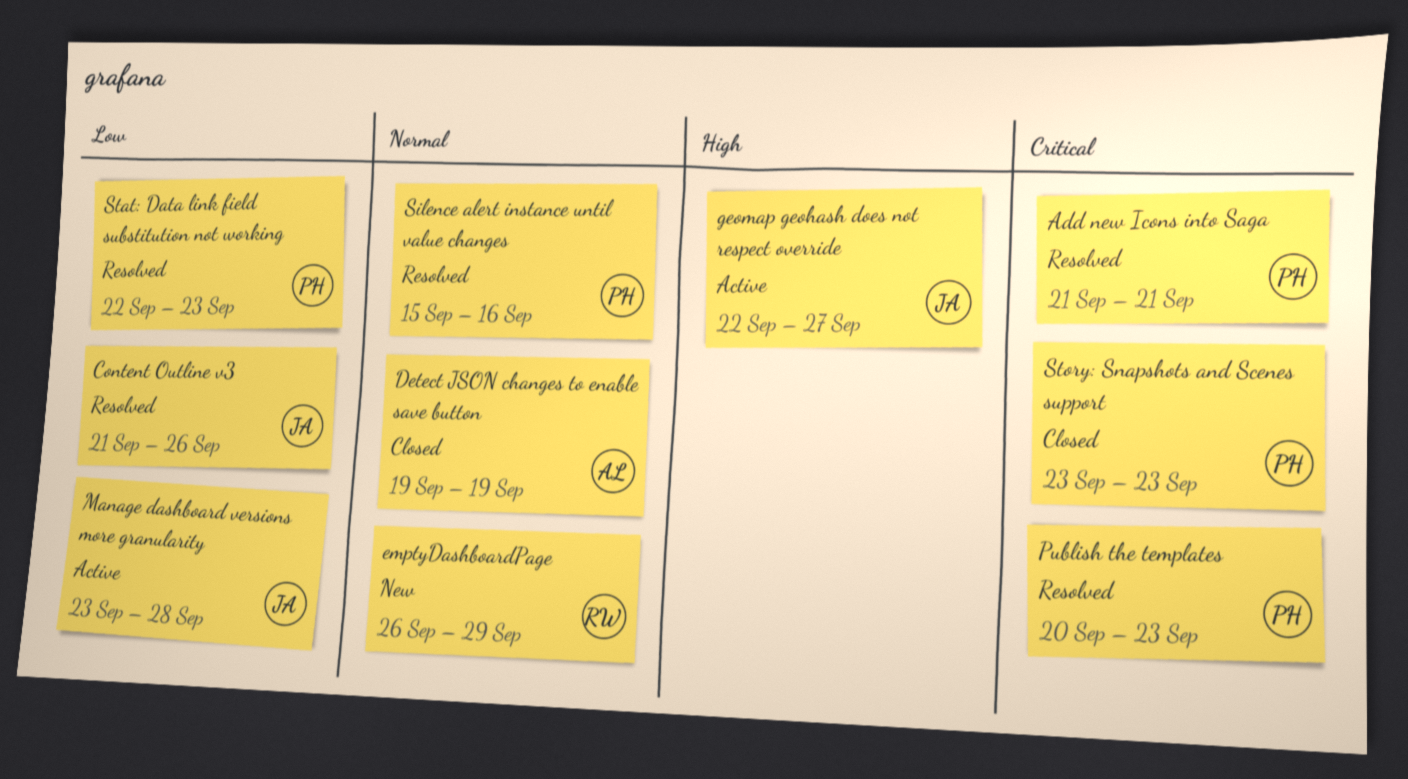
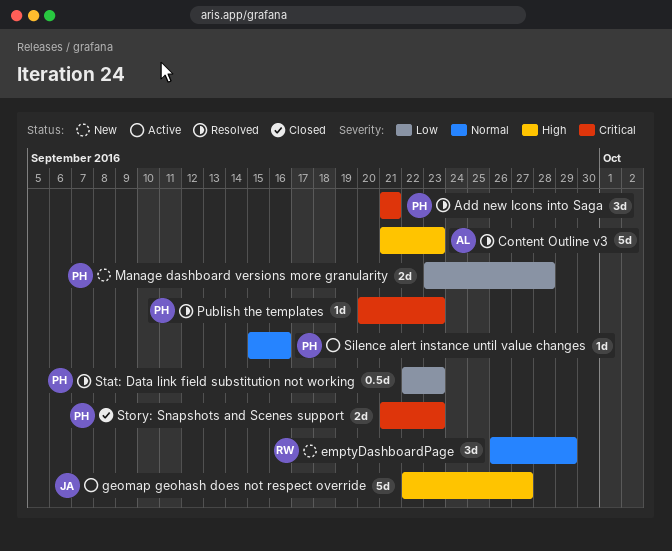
Content Outline v3, owner: JA -> AL
Content Outline v3, priority: Low -> High
Content Outline v3, due: Sep 26 -> Sep 23
Detect JSON changes to enable save button: present -> none
Manage dashboard versions more granularity, status: Active -> New
Manage dashboard versions more granularity, owner: JA -> PH
Silence alert instance until value changes, status: Resolved -> Active
Story: Snapshots and Scenes support, start: Sep 23 -> Sep 21

